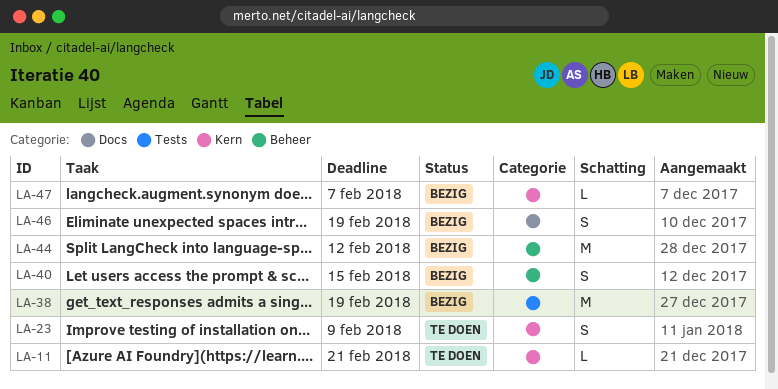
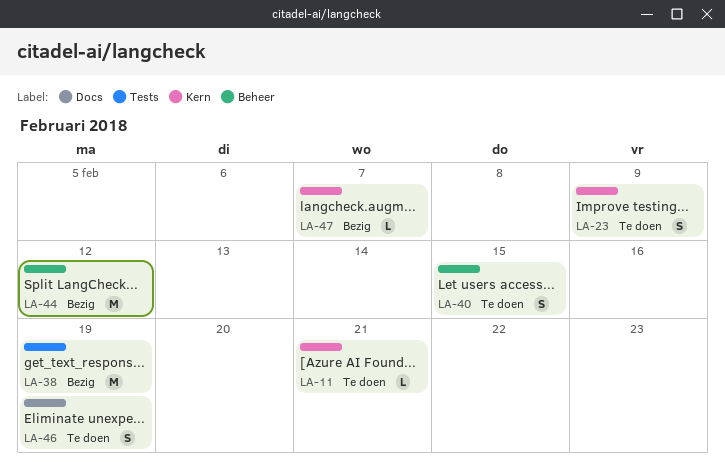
LA-40, status: Bezig -> Te doen
LA-46, status: Bezig -> Te doen

